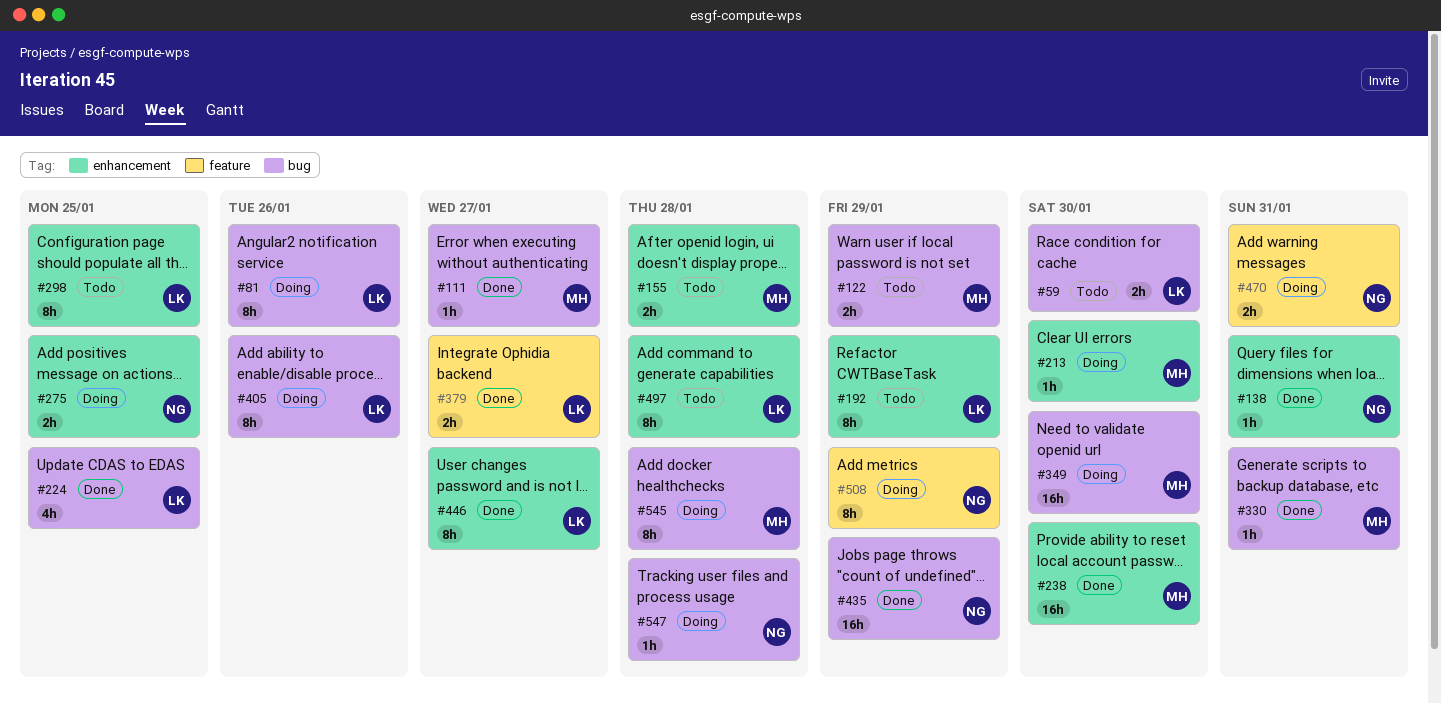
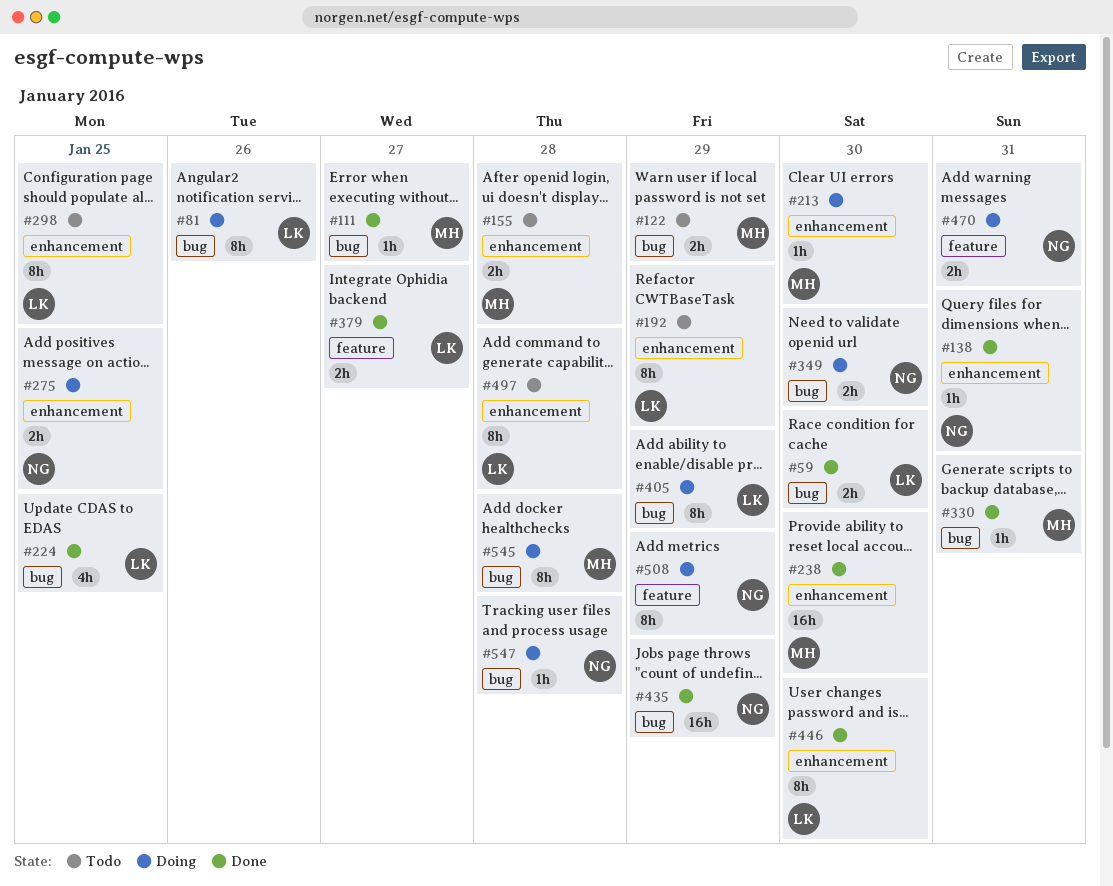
#59, status: Todo -> Done
#349, owner: MH -> NG
#349, estimate: 16h -> 2h
#405, due: Jan 26 -> Jan 29
#446, due: Jan 27 -> Jan 30

